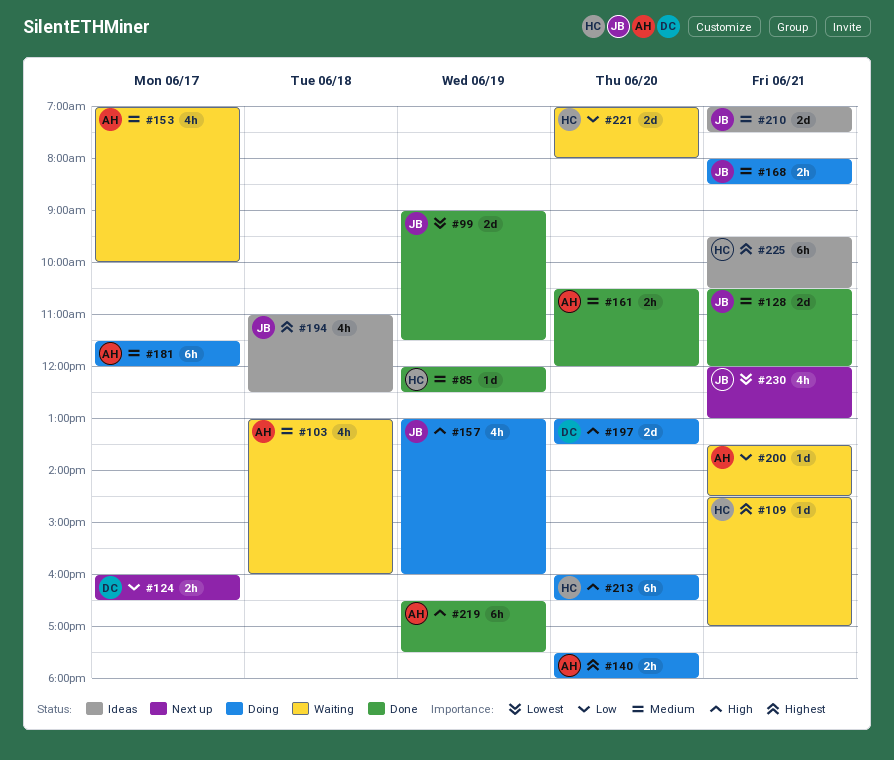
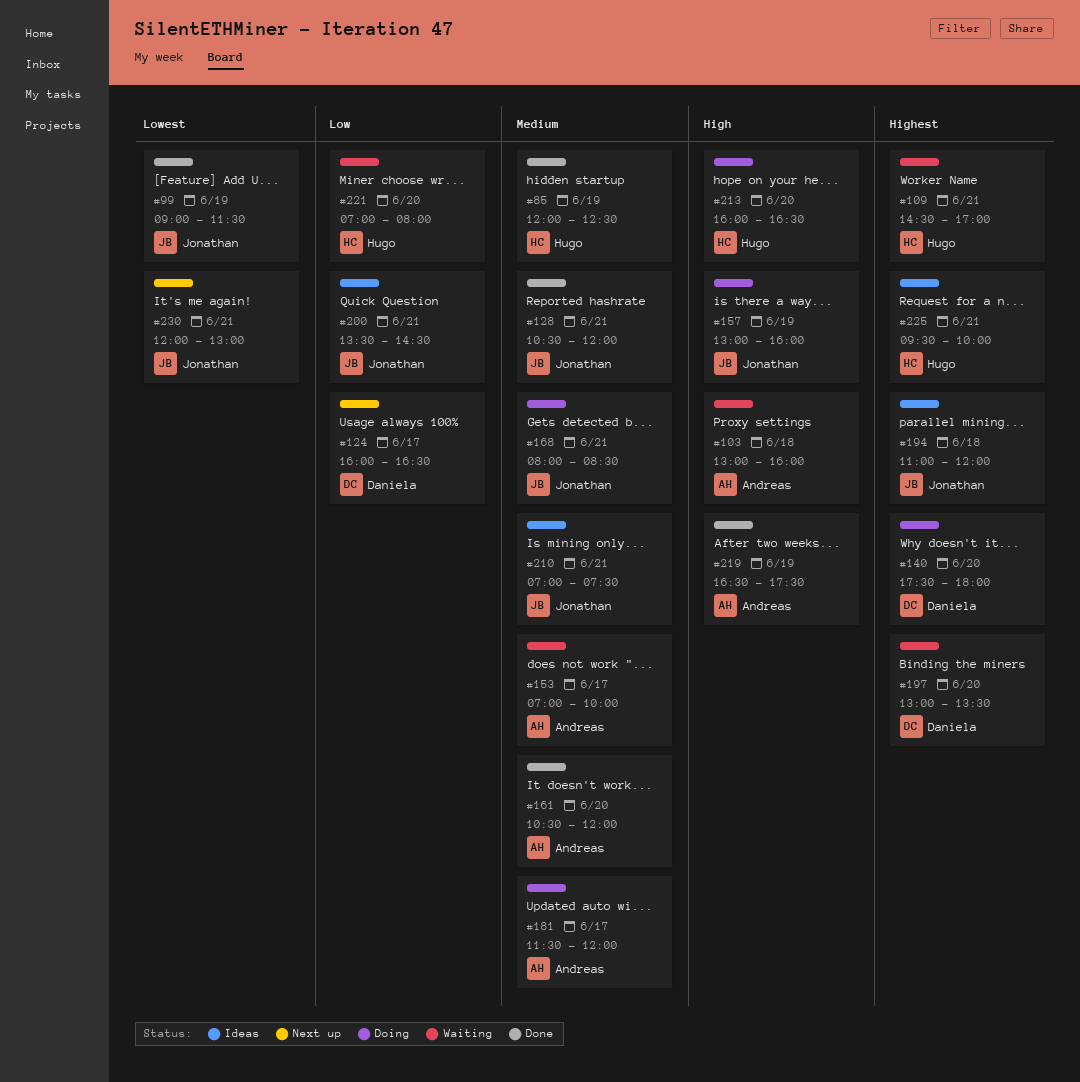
#103, priority: Medium -> High
#140, owner: Andreas -> Daniela
#194, ends: 12:30 -> 12:00
#197, status: Doing -> Waiting
#197, priority: High -> Highest
#200, status: Waiting -> Ideas
#200, owner: Andreas -> Jonathan
#225, ends: 10:30 -> 10:00

